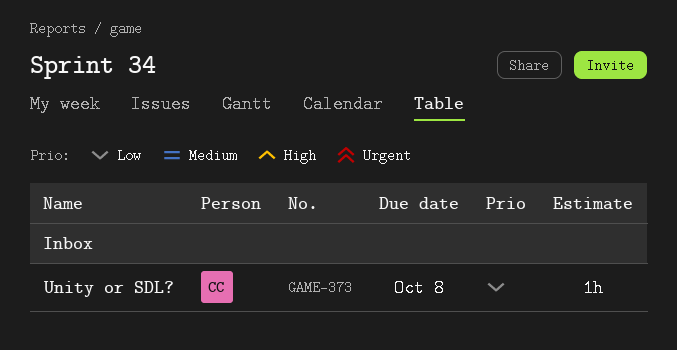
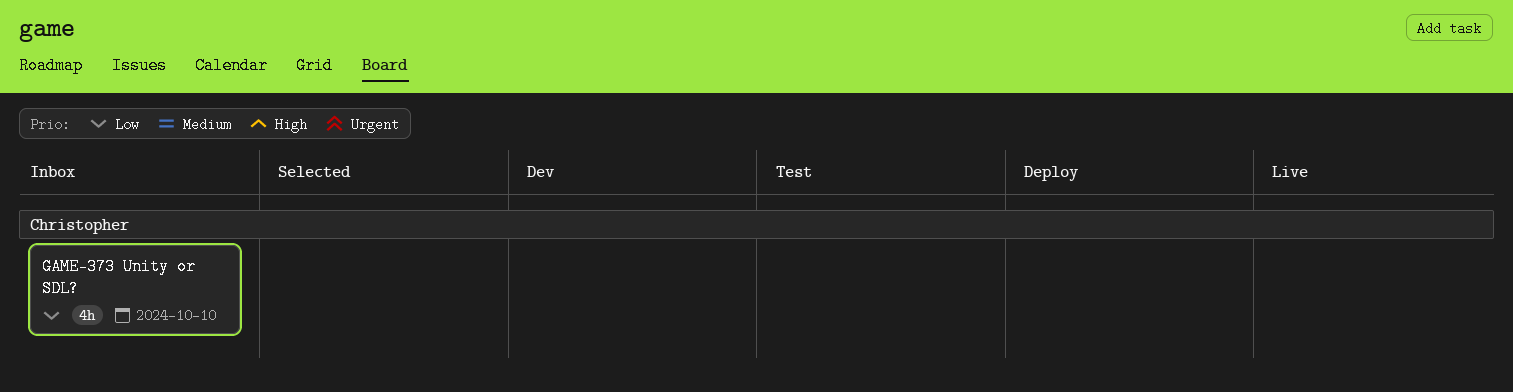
GAME-373, estimate: 1h -> 4h
GAME-373, due: Oct 8 -> Oct 10

